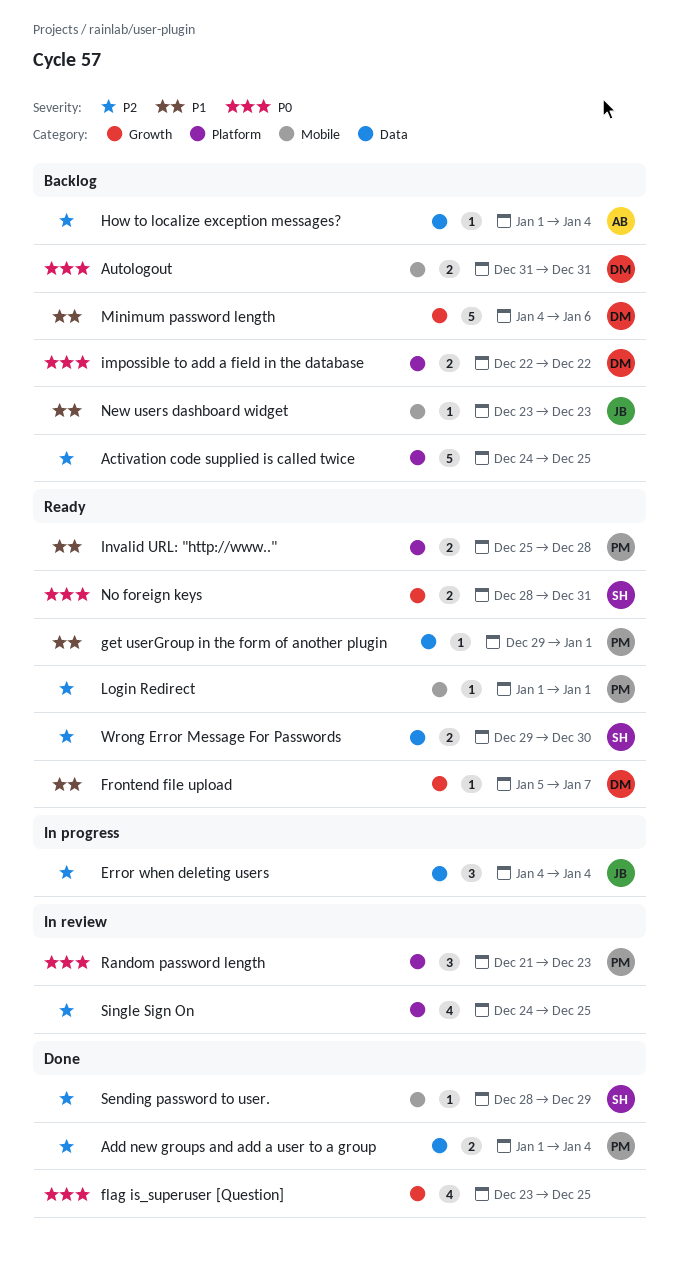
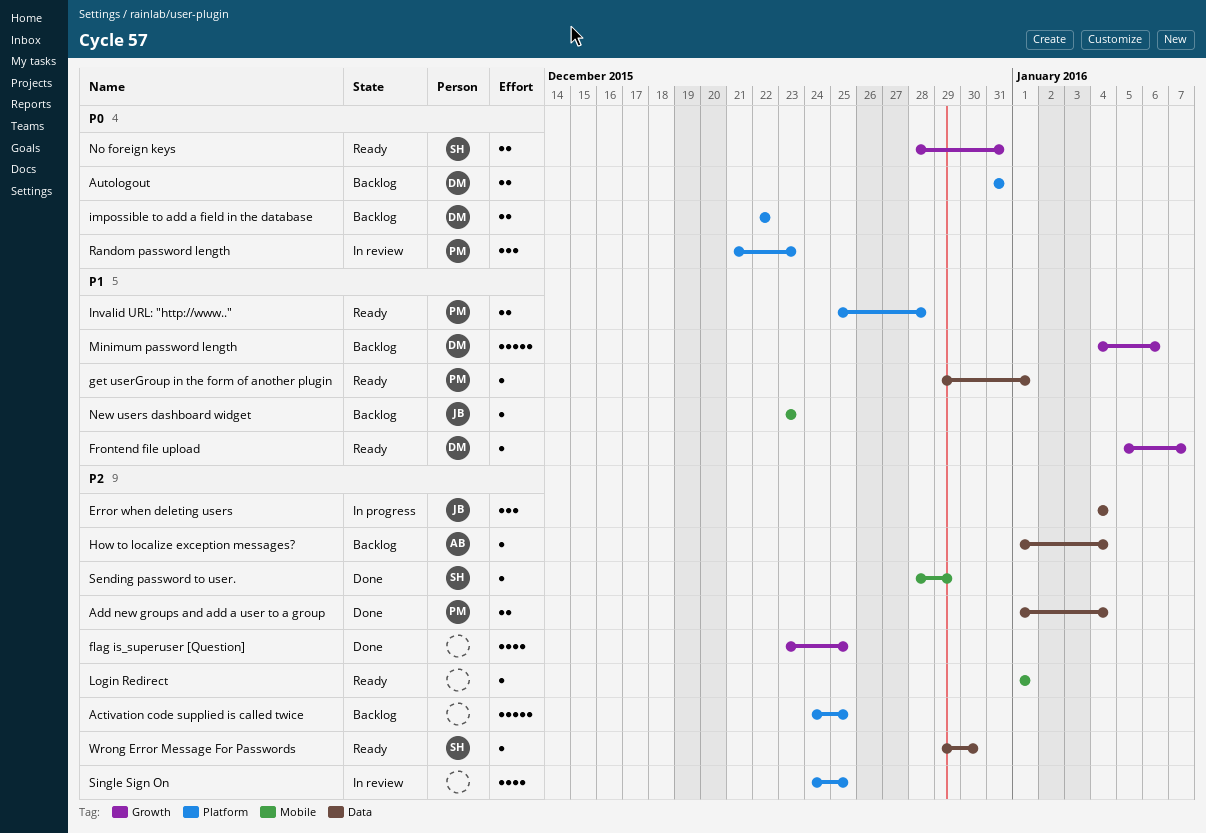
Autologout, label: Mobile -> Platform
flag is_superuser [Question], priority: P0 -> P2
Login Redirect, owner: PM -> none
Wrong Error Message For Passwords, estimate: 2 -> 1

